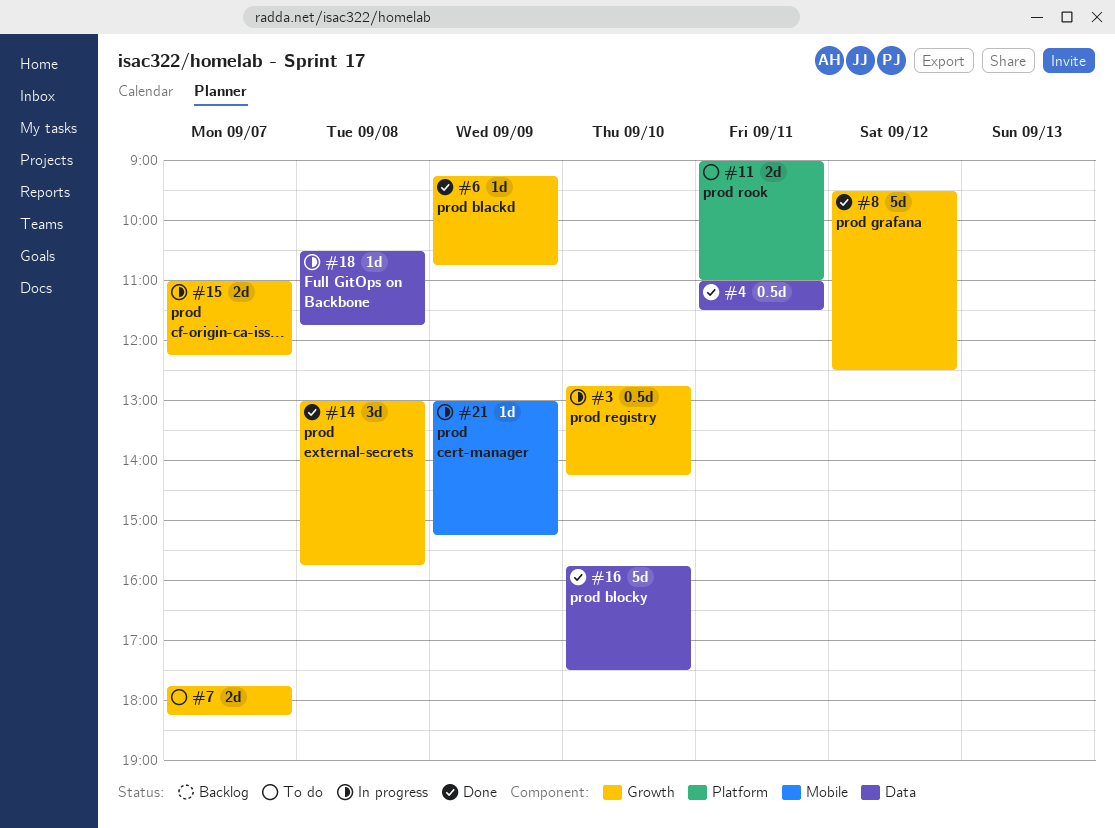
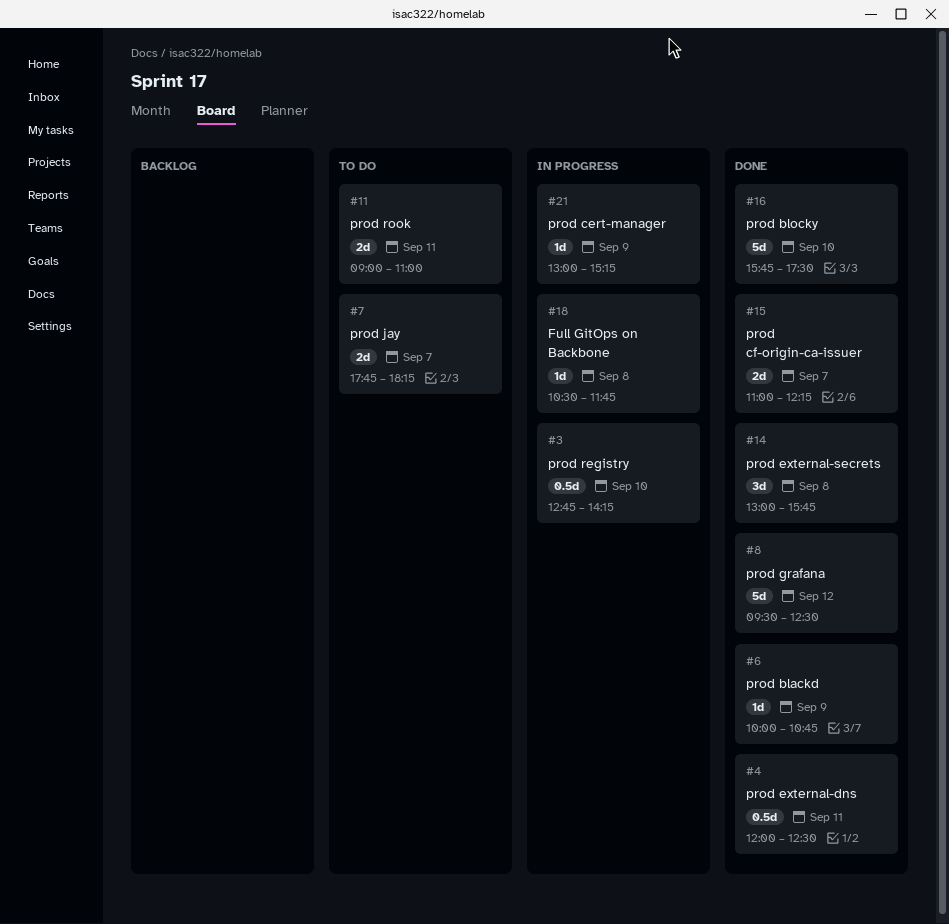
#4, begins: 11:00 -> 12:00
#4, ends: 11:30 -> 12:30
#6, begins: 09:15 -> 10:00
#15, status: In progress -> Done

